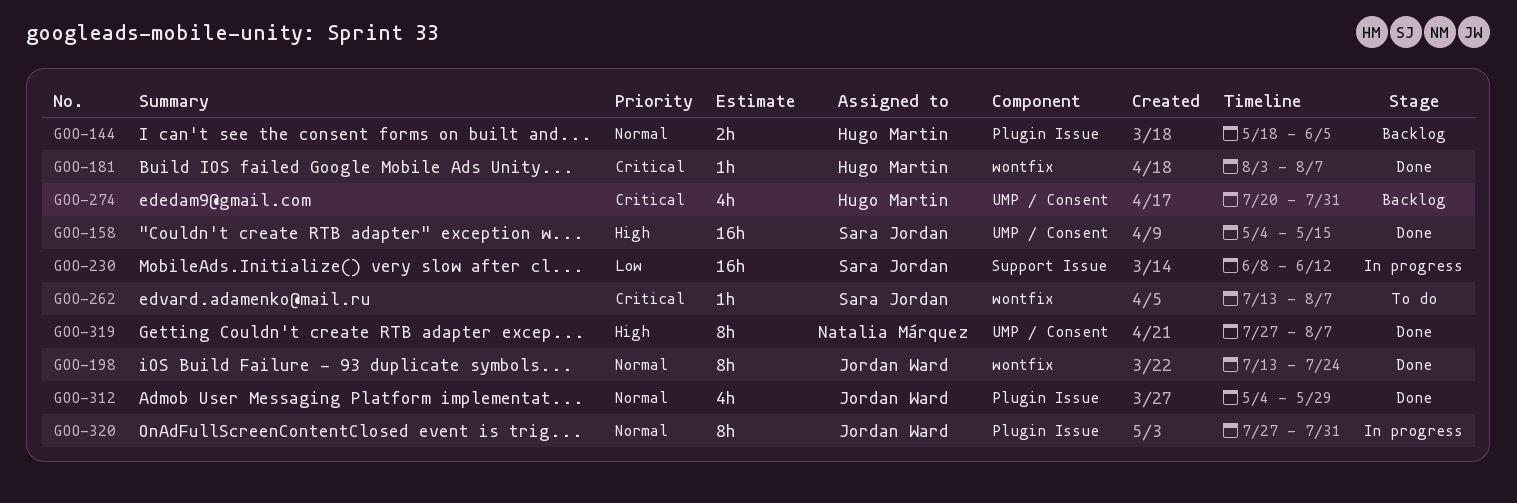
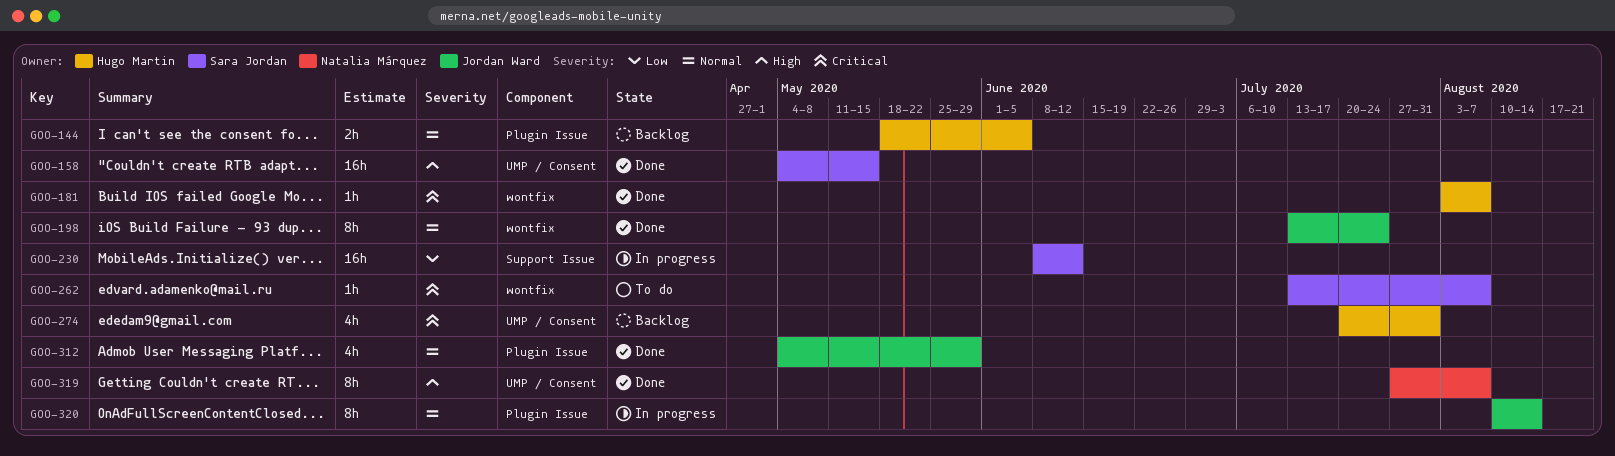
GOO-320, start: Jul 27 -> Aug 10
GOO-320, due: Jul 31 -> Aug 14

